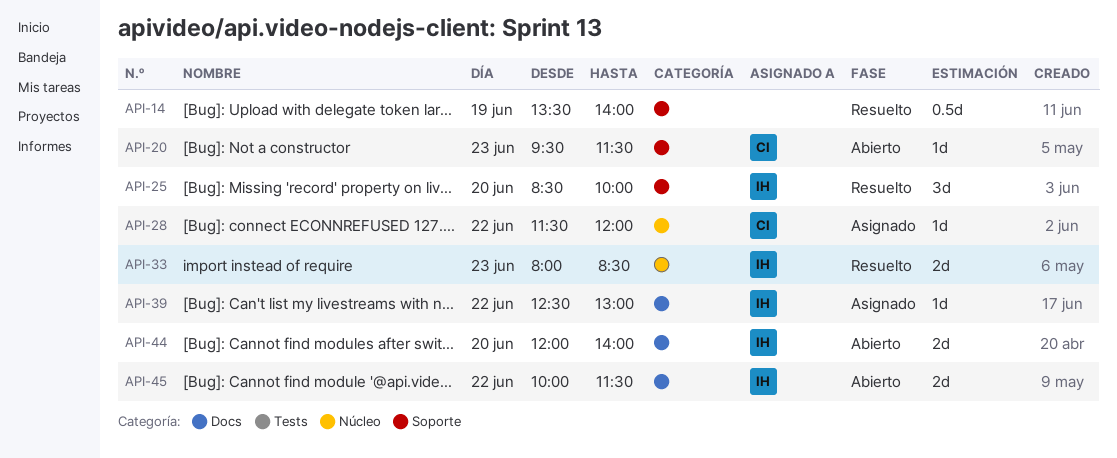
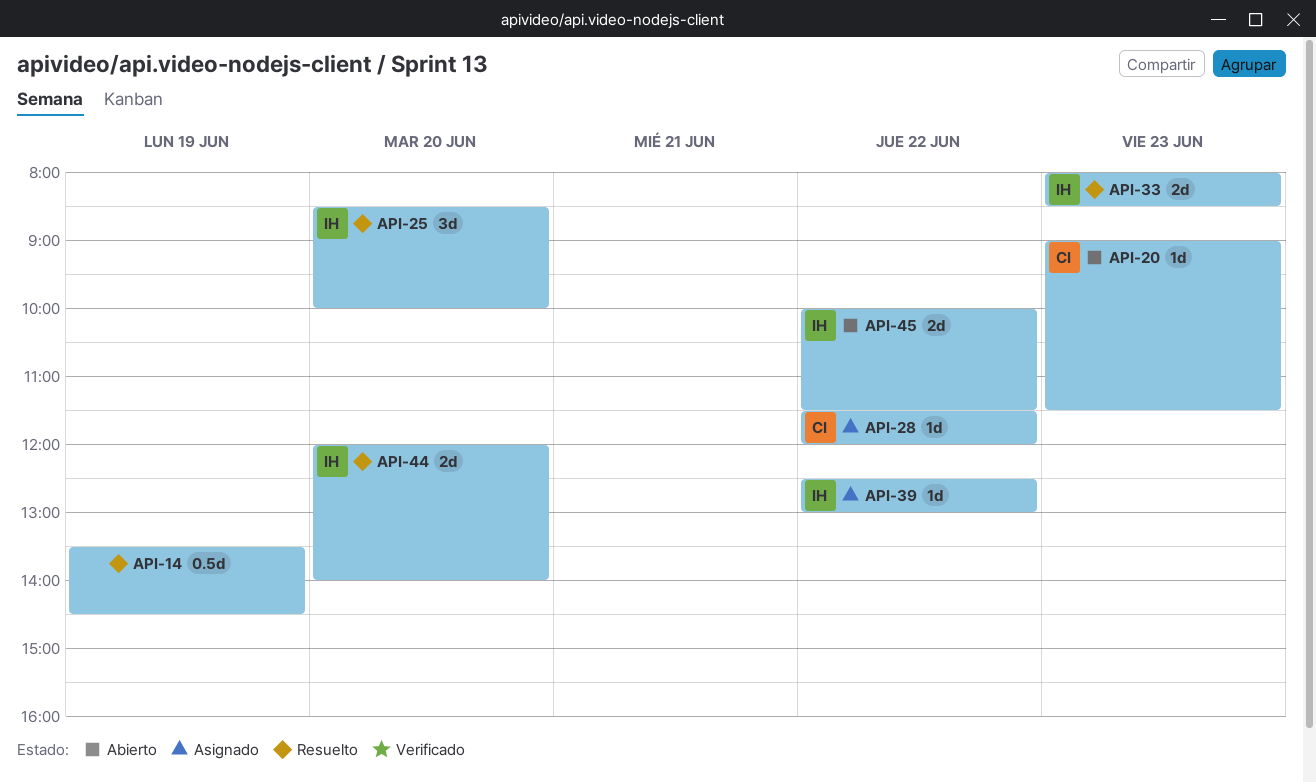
API-14, ends: 14:00 -> 14:30
API-20, begins: 09:30 -> 09:00
API-44, status: Abierto -> Resuelto

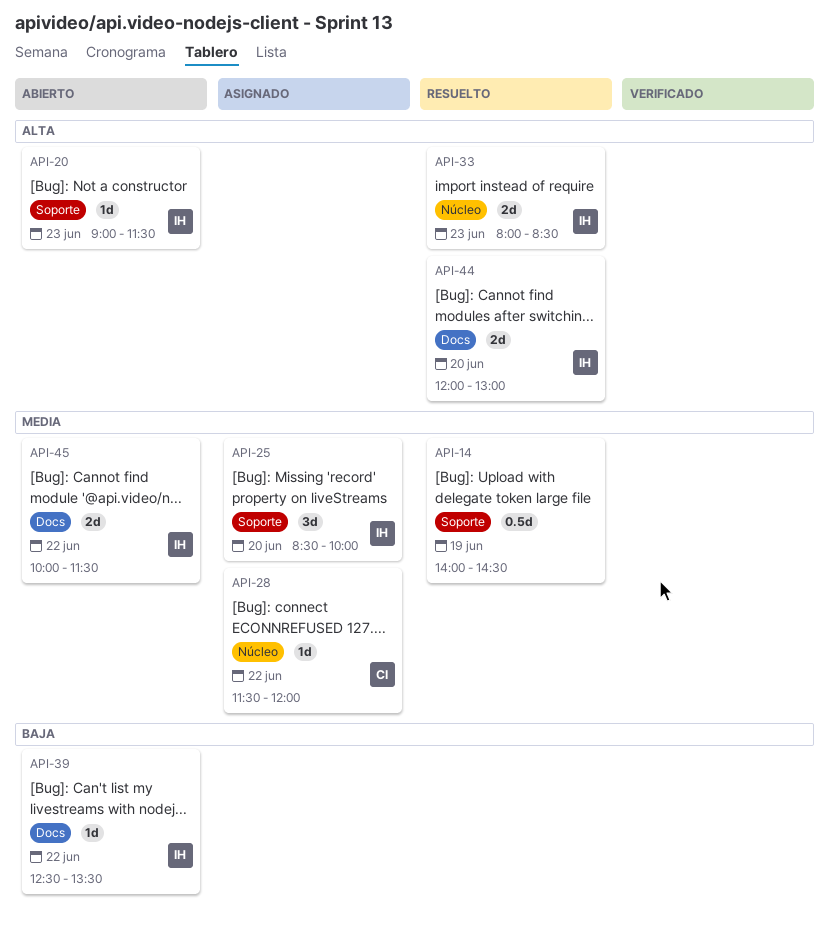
API-14, begins: 13:30 -> 14:00
API-20, owner: CI -> IH
API-25, status: Resuelto -> Asignado
API-39, status: Asignado -> Abierto
API-39, ends: 13:00 -> 13:30
API-44, ends: 14:00 -> 13:00

